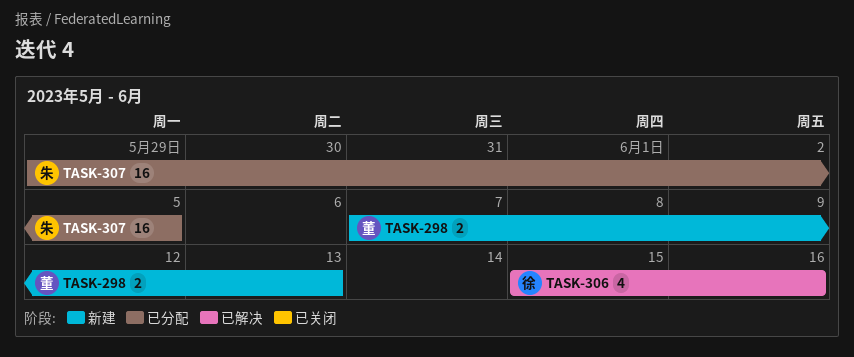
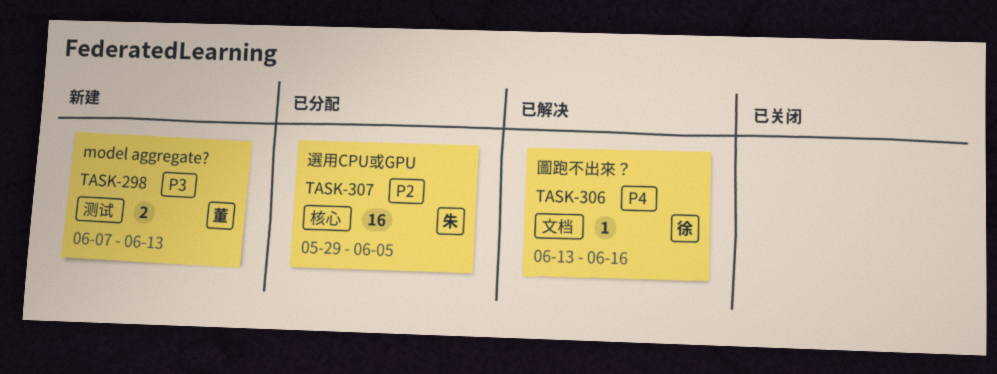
TASK-306, estimate: 4 -> 1
TASK-306, start: Jun 15 -> Jun 13

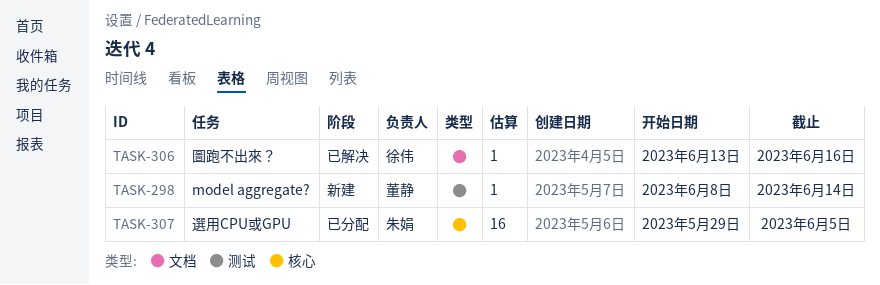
TASK-298, estimate: 2 -> 1
TASK-298, start: Jun 7 -> Jun 8
TASK-298, due: Jun 13 -> Jun 14

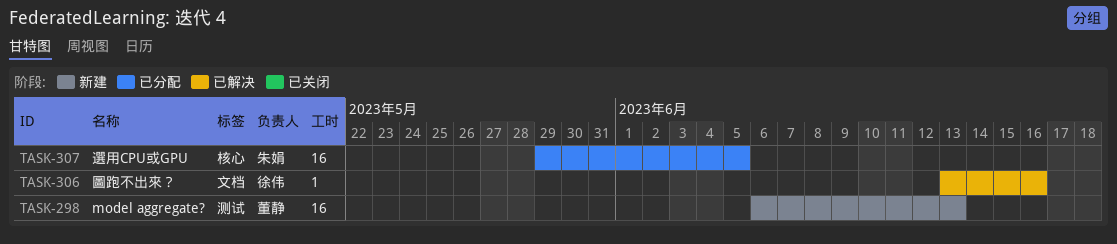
TASK-298, estimate: 1 -> 16
TASK-298, start: Jun 8 -> Jun 6
TASK-298, due: Jun 14 -> Jun 13

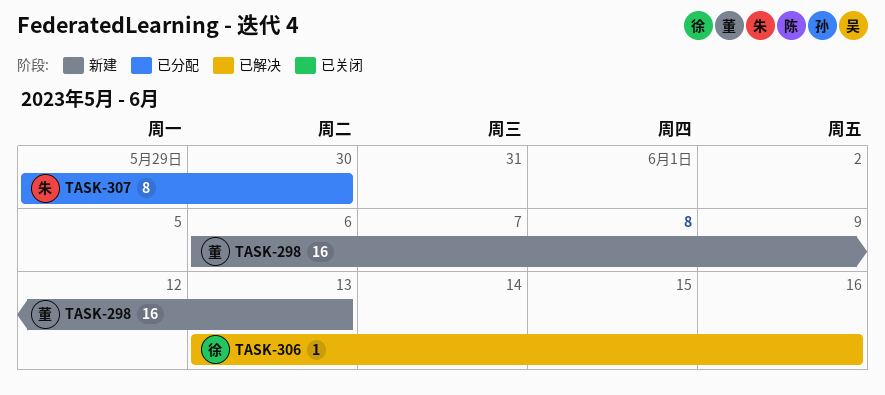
TASK-307, estimate: 16 -> 8
TASK-307, due: Jun 5 -> May 30

